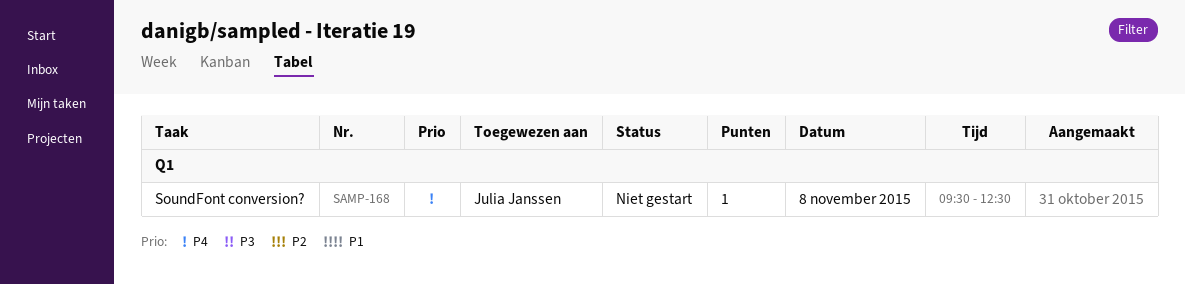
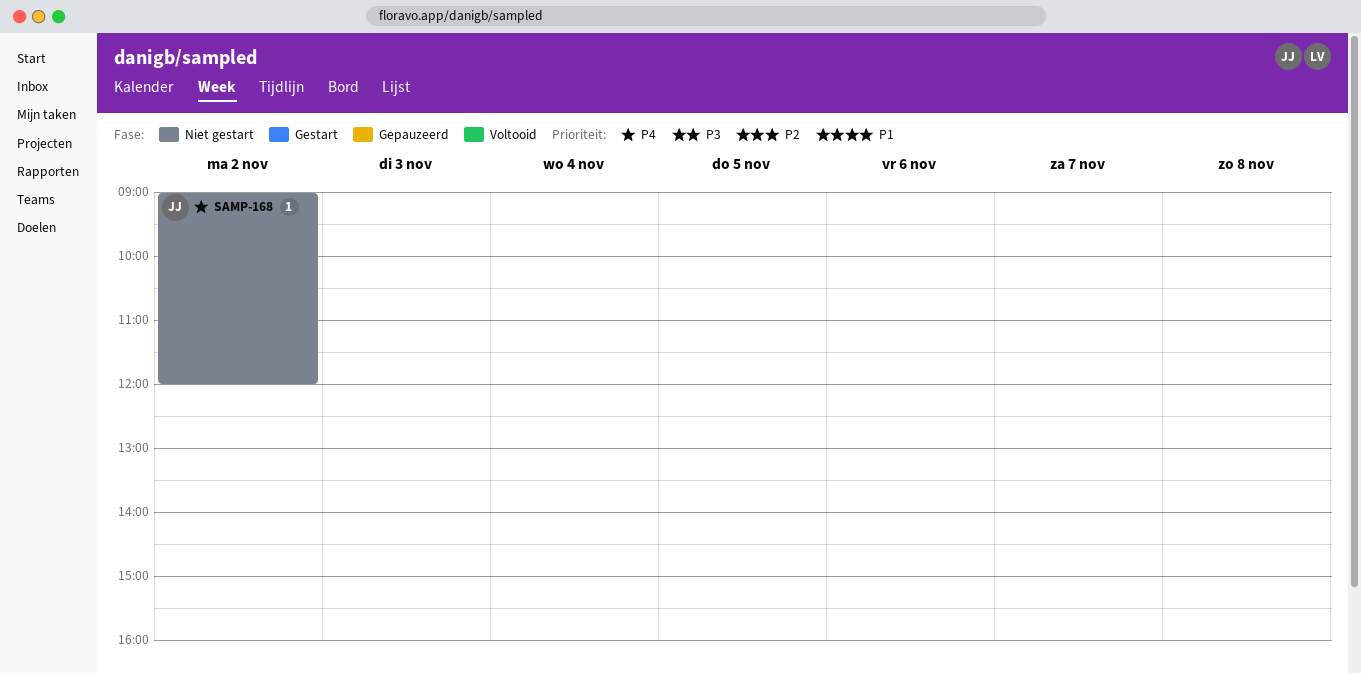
SAMP-168, day: Nov 8 -> Nov 2
SAMP-168, begins: 09:30 -> 09:00
SAMP-168, ends: 12:30 -> 12:00

